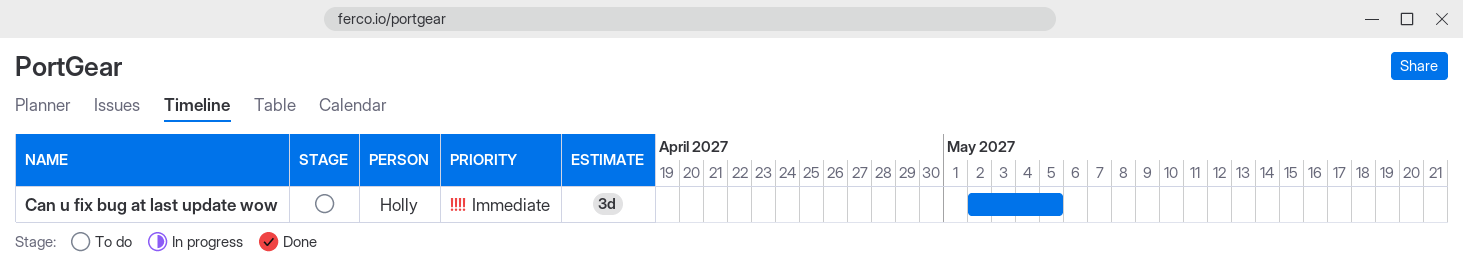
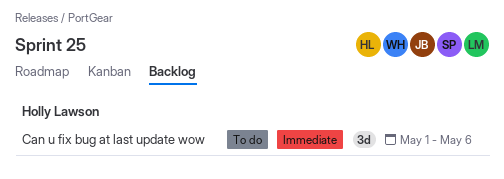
Can u fix bug at last update wow, start: May 2 -> May 1
Can u fix bug at last update wow, due: May 5 -> May 6

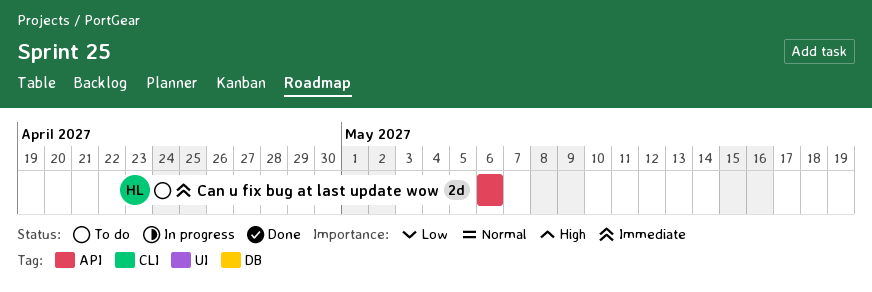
Can u fix bug at last update wow, estimate: 3d -> 2d
Can u fix bug at last update wow, start: May 1 -> May 6

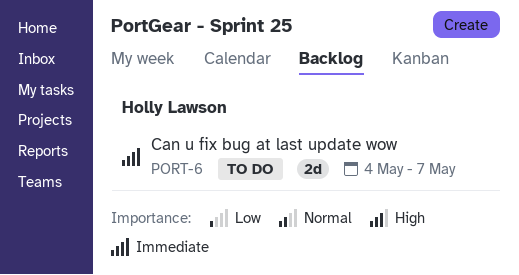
Can u fix bug at last update wow, start: May 6 -> May 4
Can u fix bug at last update wow, due: May 6 -> May 7

